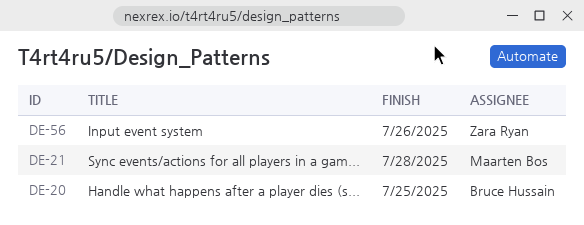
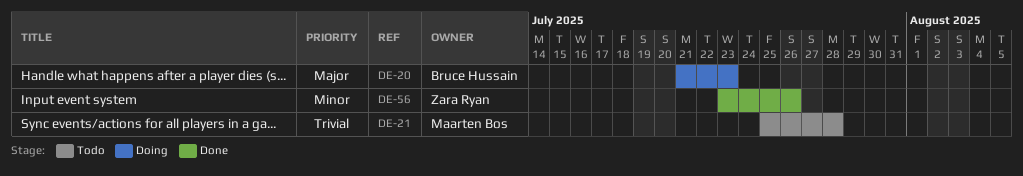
DE-20, due: Jul 25 -> Jul 23

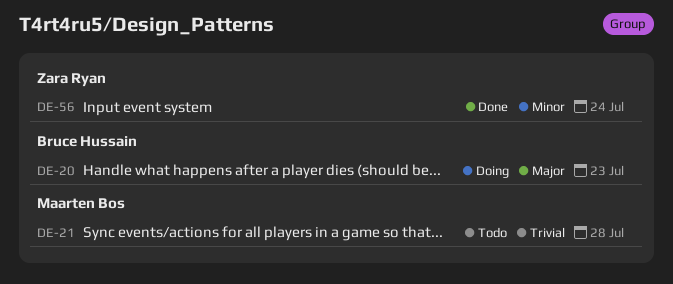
DE-56, due: Jul 26 -> Jul 24

